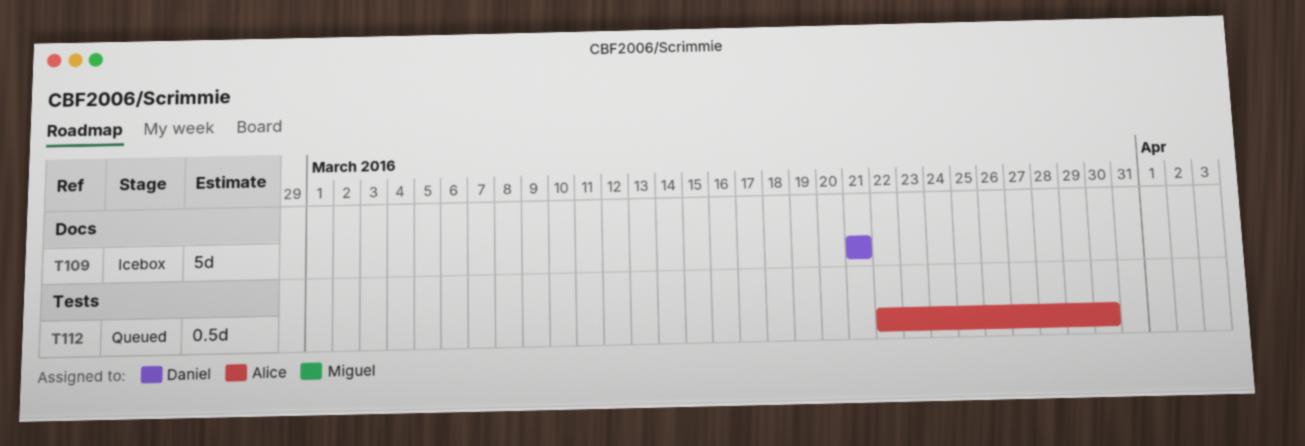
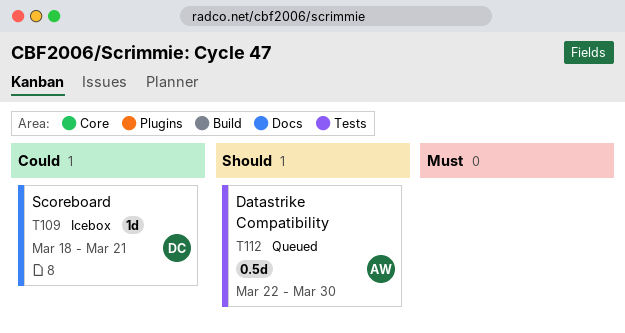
T109, estimate: 5d -> 1d
T109, start: Mar 21 -> Mar 18

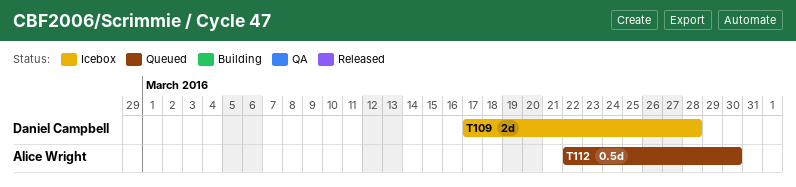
T109, estimate: 1d -> 2d
T109, start: Mar 18 -> Mar 17
T109, due: Mar 21 -> Mar 28

